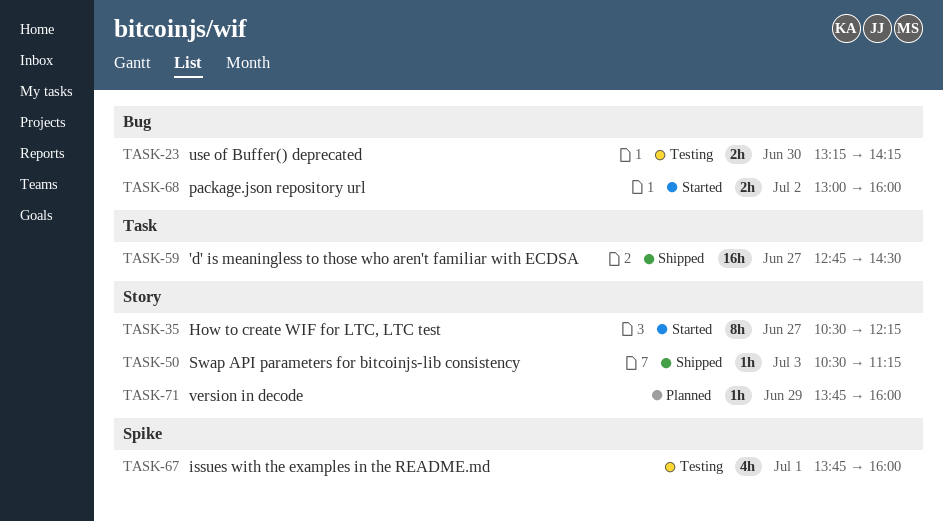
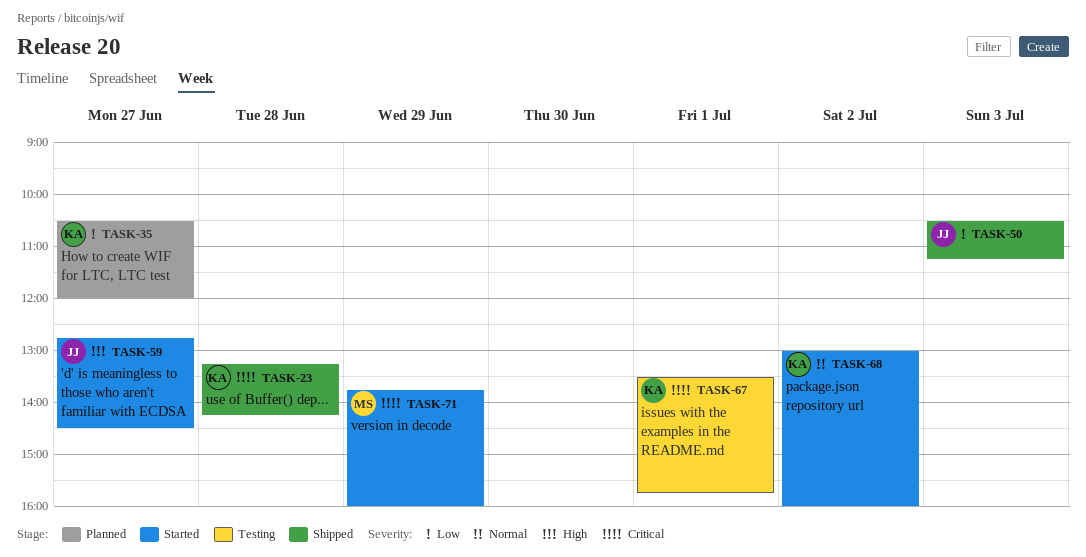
TASK-23, status: Testing -> Shipped
TASK-23, day: Jun 30 -> Jun 28
TASK-35, status: Started -> Planned
TASK-35, ends: 12:15 -> 12:00
TASK-59, status: Shipped -> Started
TASK-67, begins: 13:45 -> 13:30
TASK-67, ends: 16:00 -> 15:45
TASK-71, status: Planned -> Started

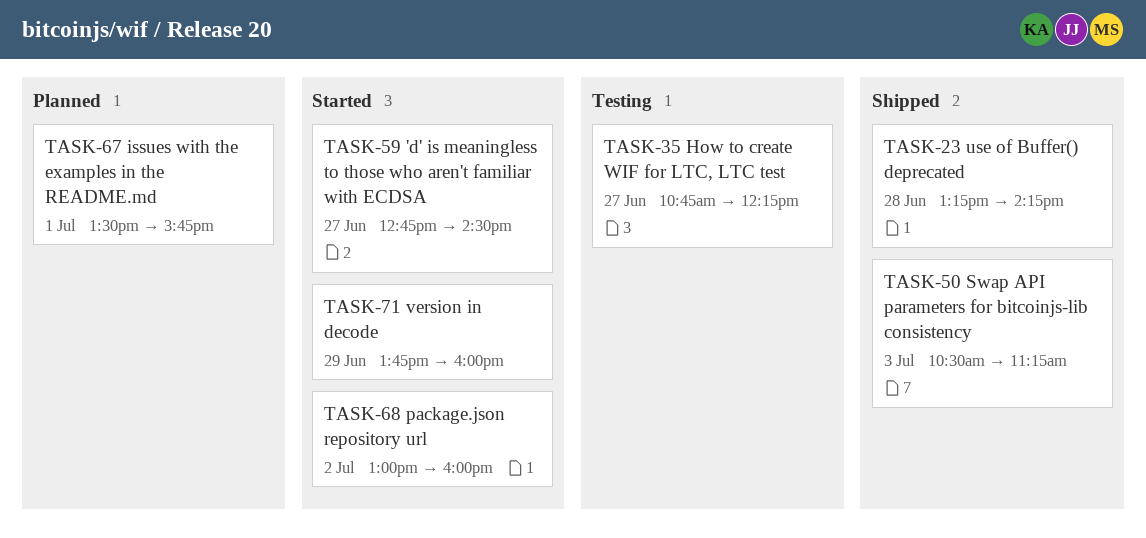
TASK-35, status: Planned -> Testing
TASK-35, begins: 10:30 -> 10:45
TASK-35, ends: 12:00 -> 12:15
TASK-67, status: Testing -> Planned

